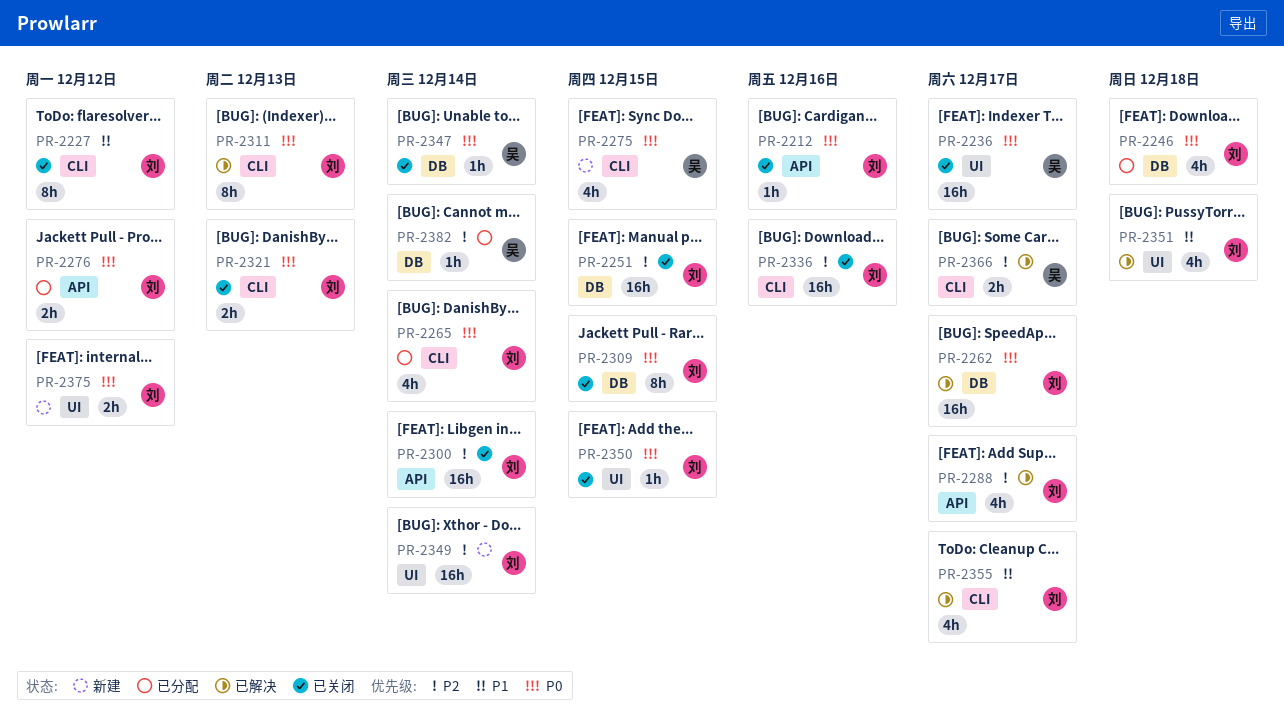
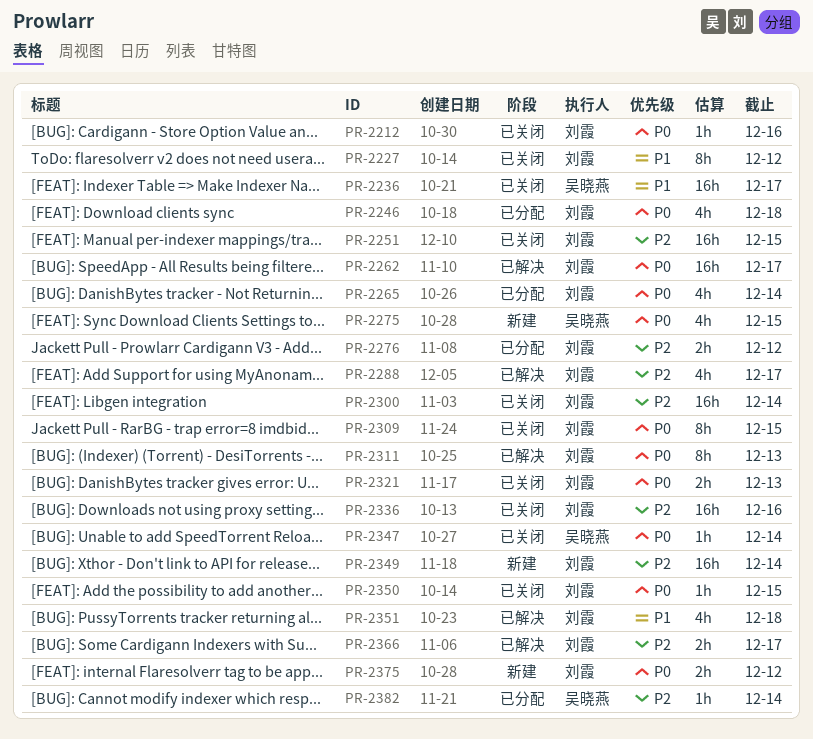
PR-2236, priority: P0 -> P1
PR-2276, priority: P0 -> P2
PR-2355: present -> none
PR-2366, owner: 吴晓燕 -> 刘霞

